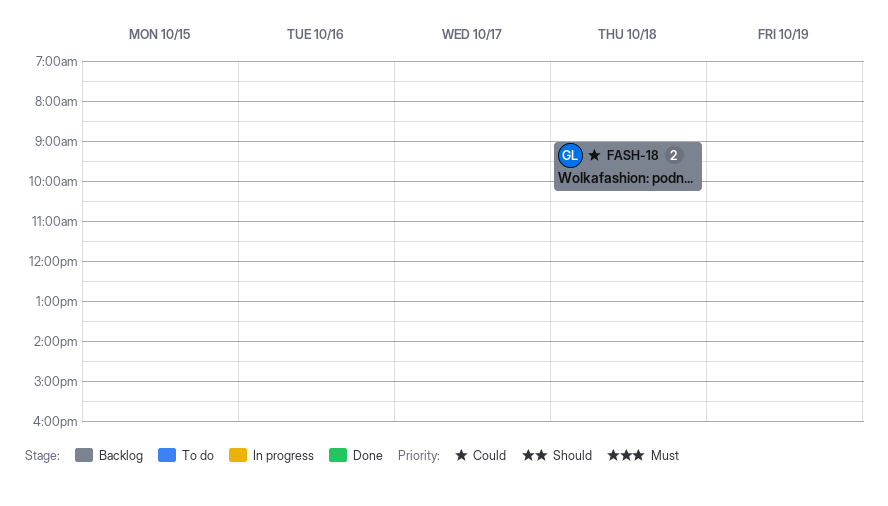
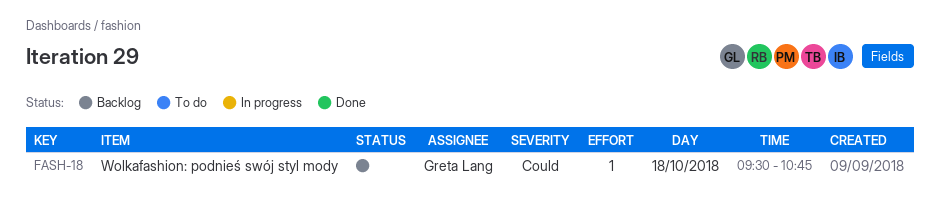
FASH-18, estimate: 2 -> 1
FASH-18, begins: 09:00 -> 09:30
FASH-18, ends: 10:15 -> 10:45

